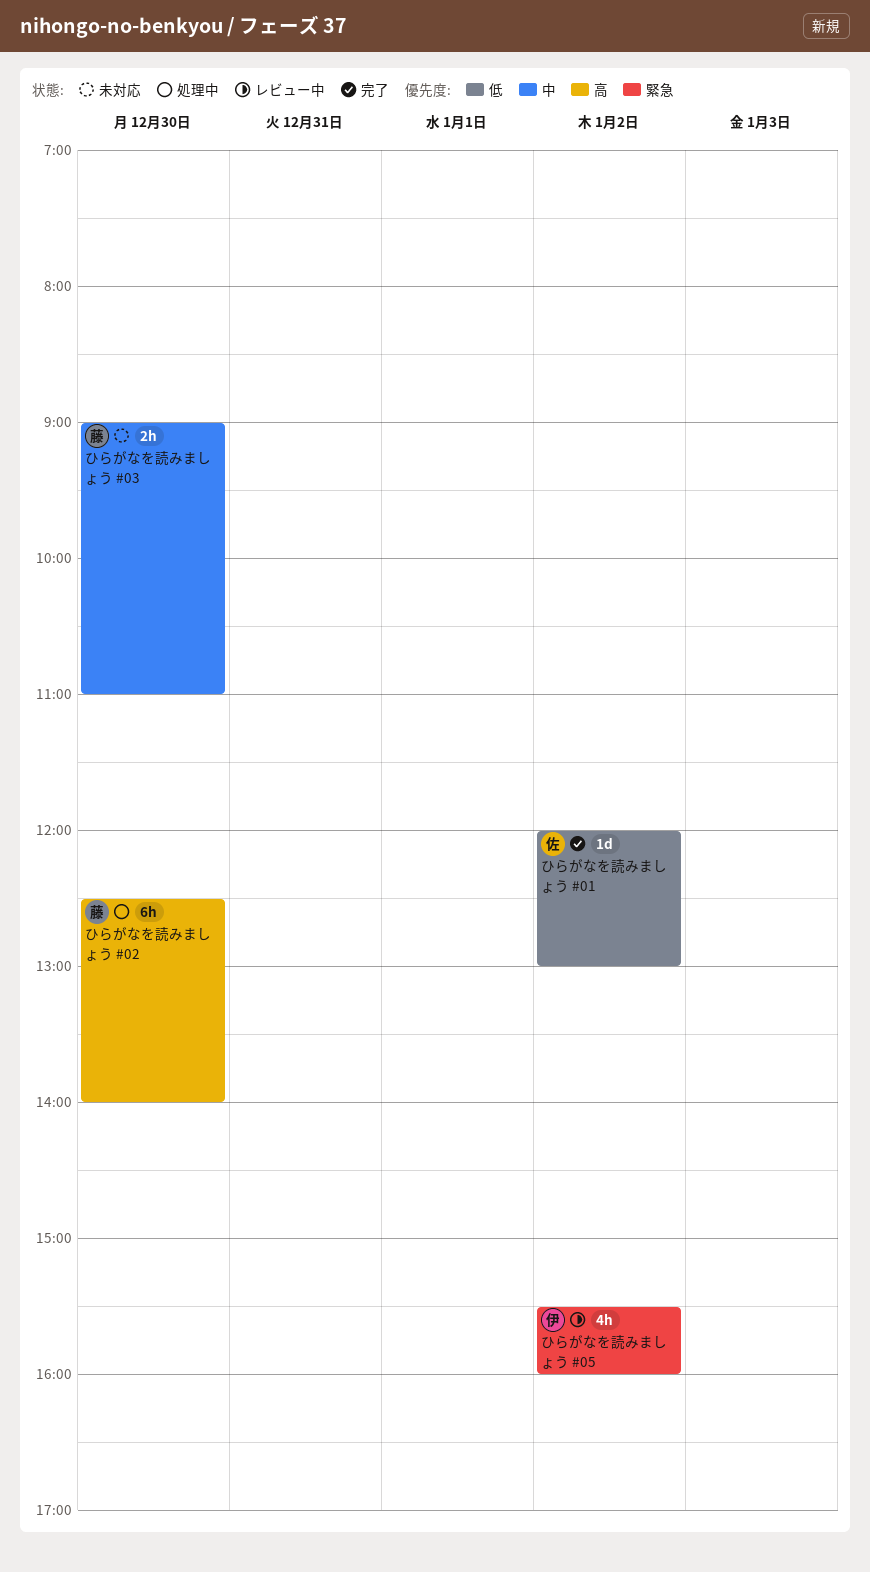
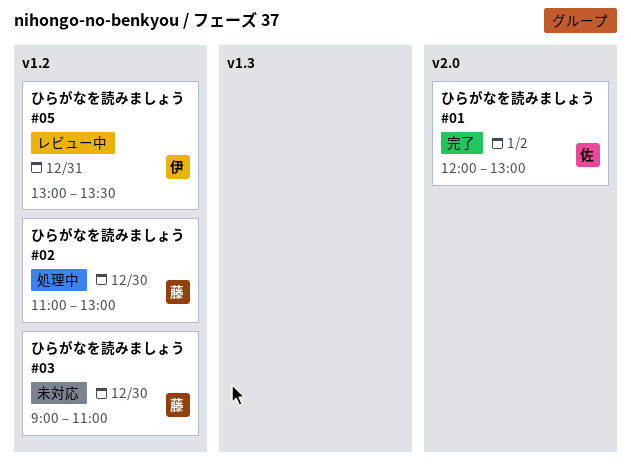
ひらがなを読みましょう #02, begins: 12:30 -> 11:00
ひらがなを読みましょう #02, ends: 14:00 -> 13:00
ひらがなを読みましょう #05, day: Jan 2 -> Dec 31
ひらがなを読みましょう #05, begins: 15:30 -> 13:00
ひらがなを読みましょう #05, ends: 16:00 -> 13:30

